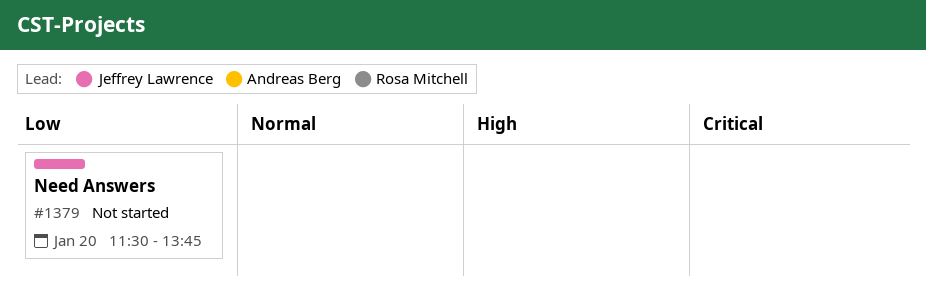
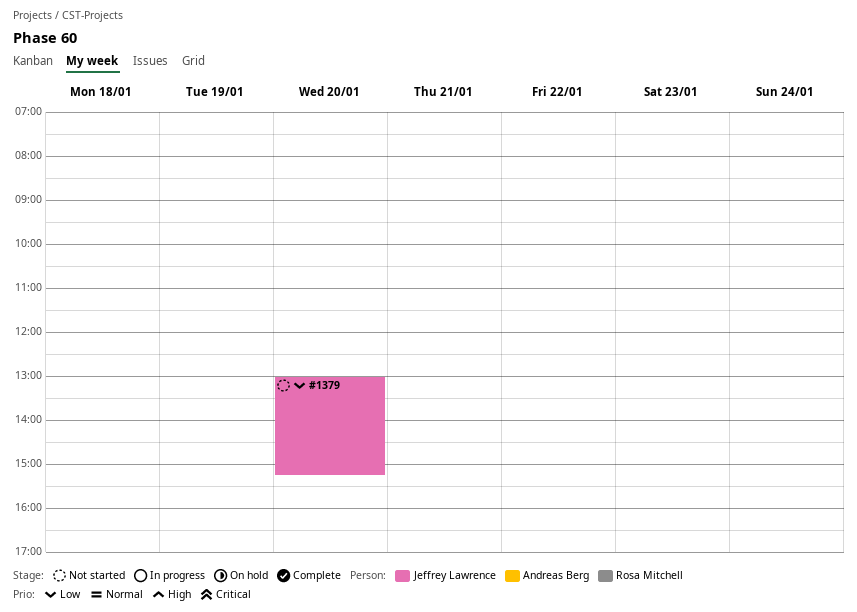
#1379, begins: 11:30 -> 13:00
#1379, ends: 13:45 -> 15:15

